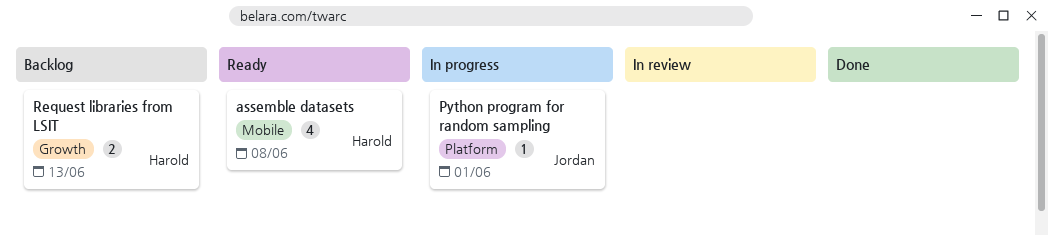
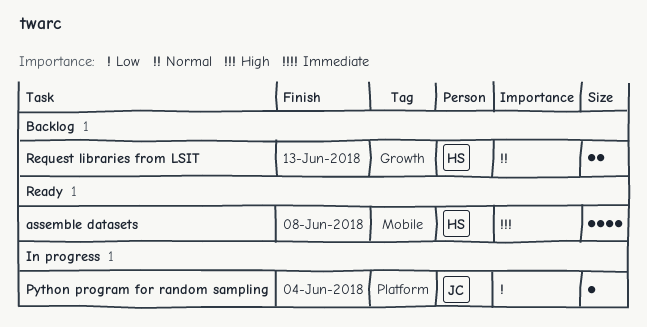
Python program for random sampling, due: Jun 1 -> Jun 4

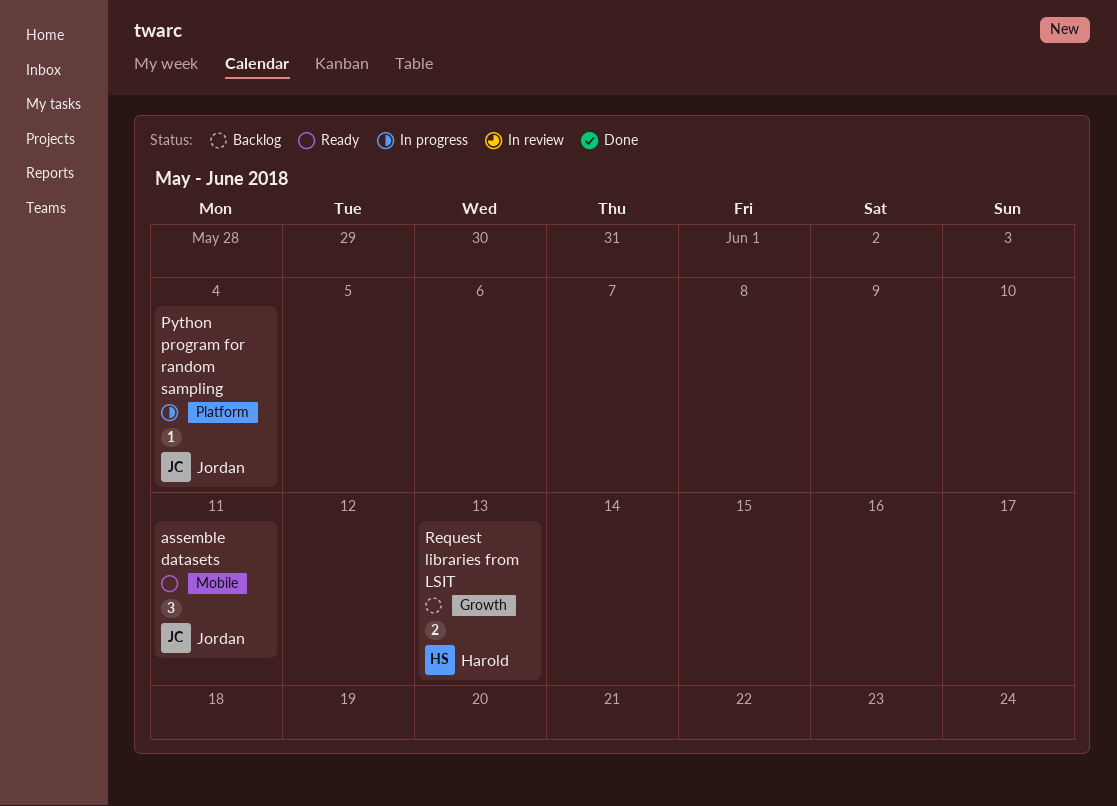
assemble datasets, owner: Harold -> Jordan
assemble datasets, estimate: 4 -> 3
assemble datasets, due: Jun 8 -> Jun 11

